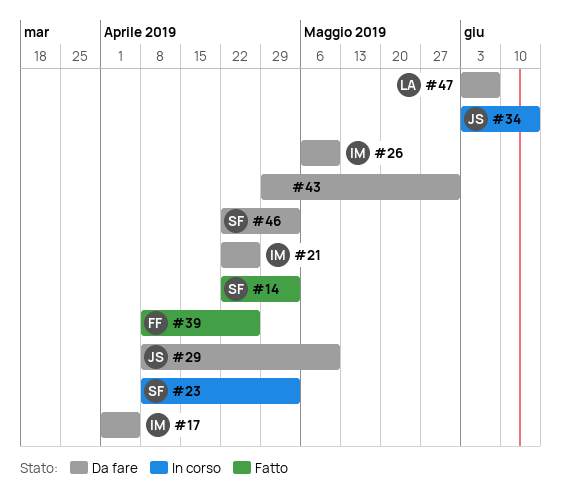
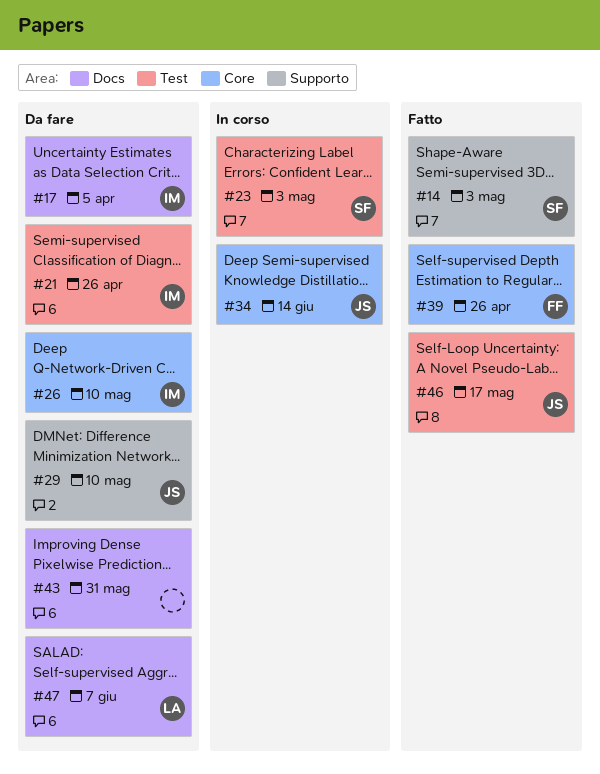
#46, status: Da fare -> Fatto
#46, owner: SF -> JS
#46, due: May 3 -> May 17

